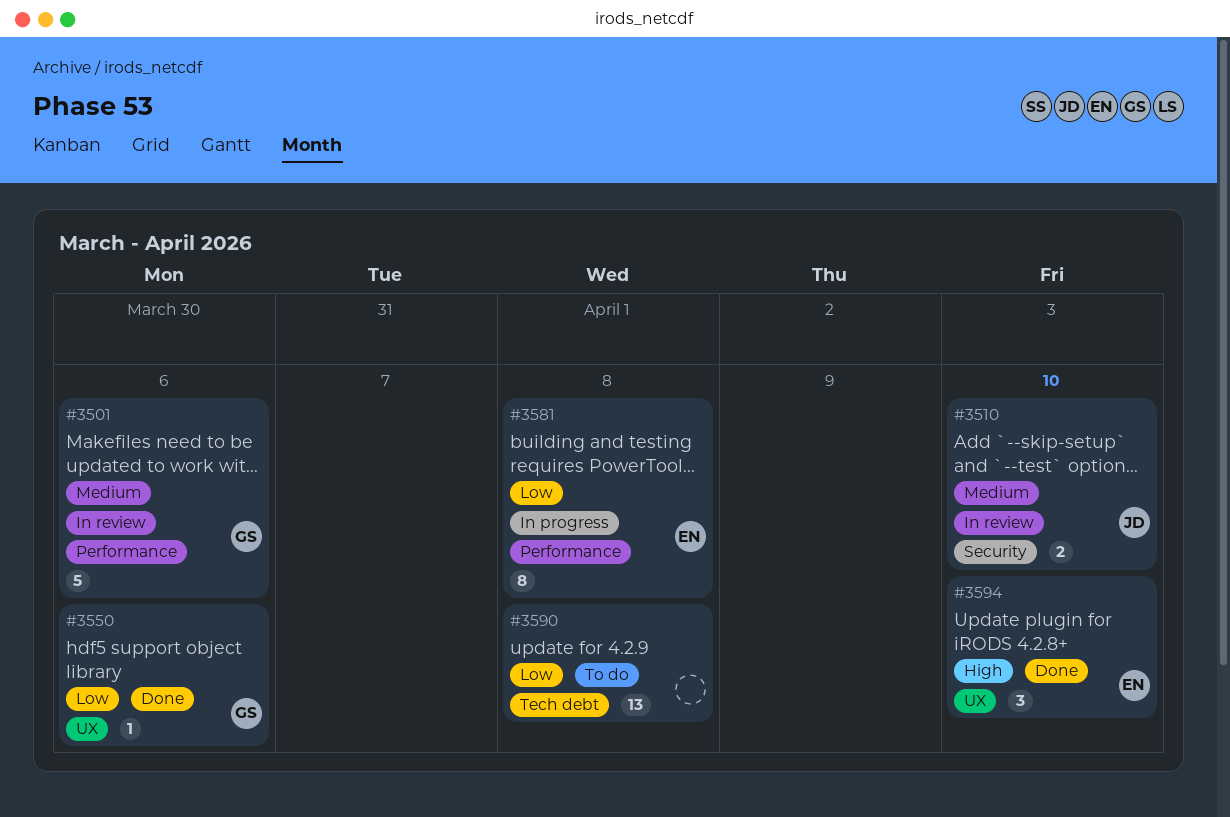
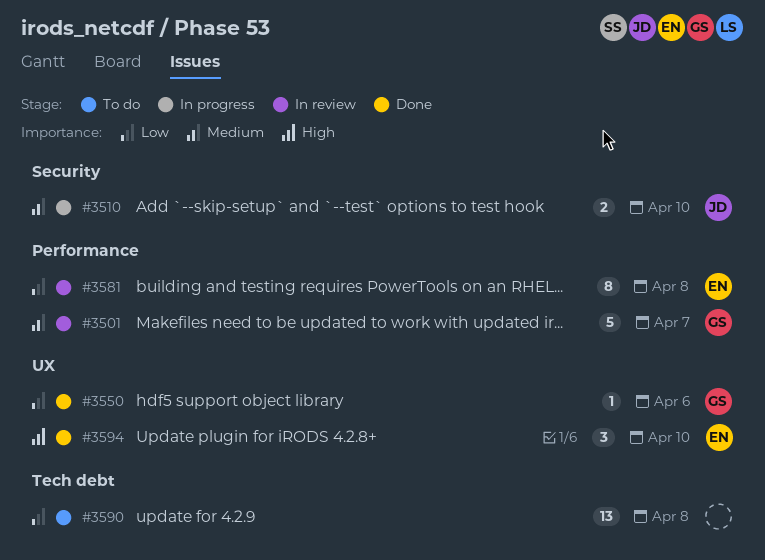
#3501, due: Apr 6 -> Apr 7
#3510, status: In review -> In progress
#3581, status: In progress -> In review

